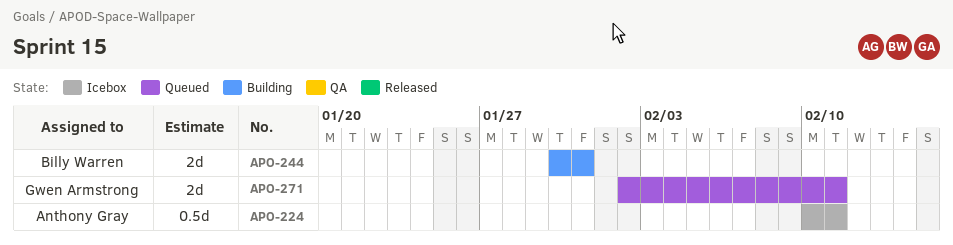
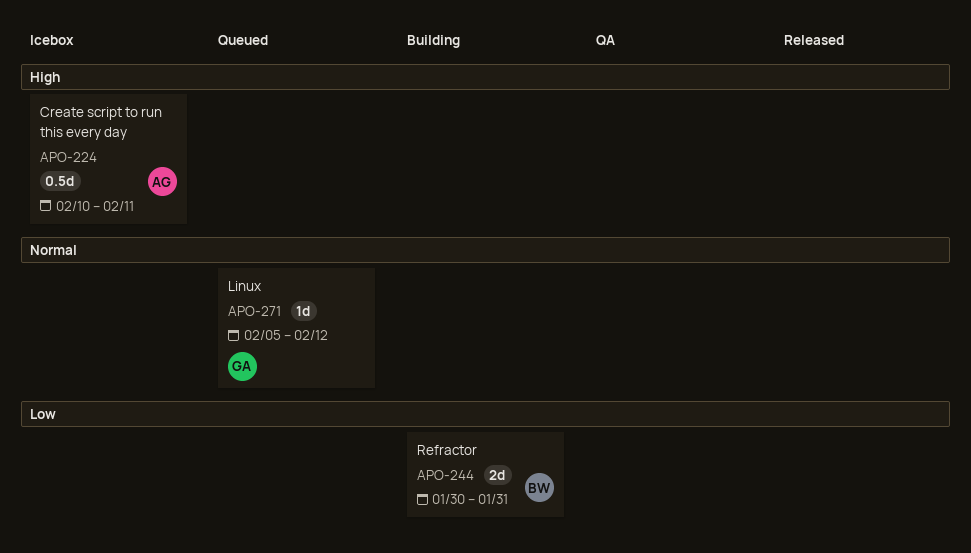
APO-271, estimate: 2d -> 1d
APO-271, start: Feb 2 -> Feb 5
APO-271, due: Feb 11 -> Feb 12

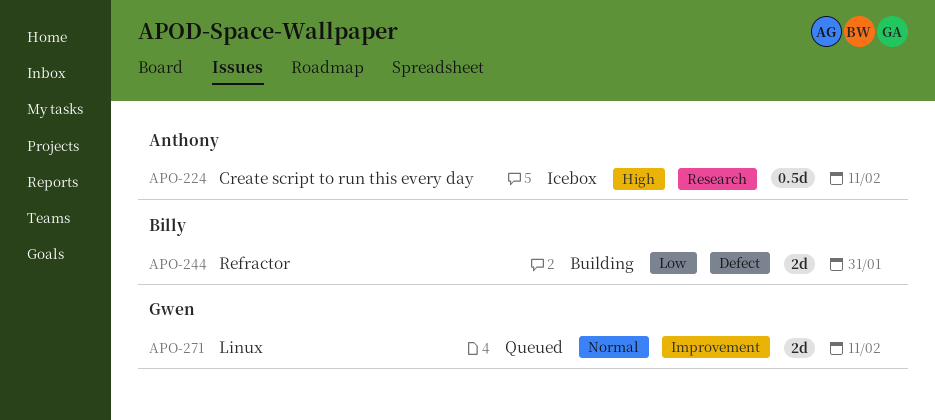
APO-271, estimate: 1d -> 2d
APO-271, due: Feb 12 -> Feb 11

